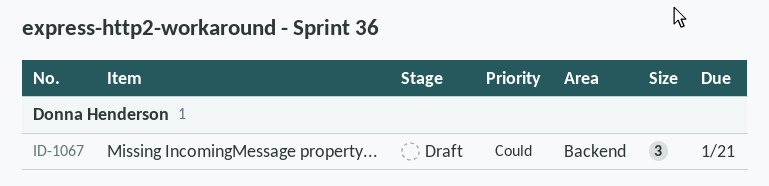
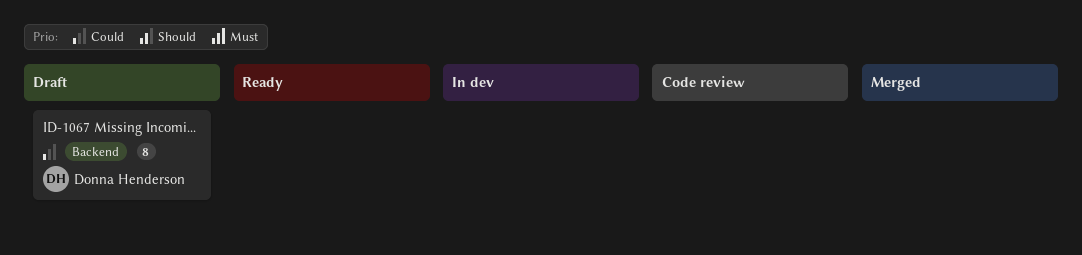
ID-1067, estimate: 3 -> 8

